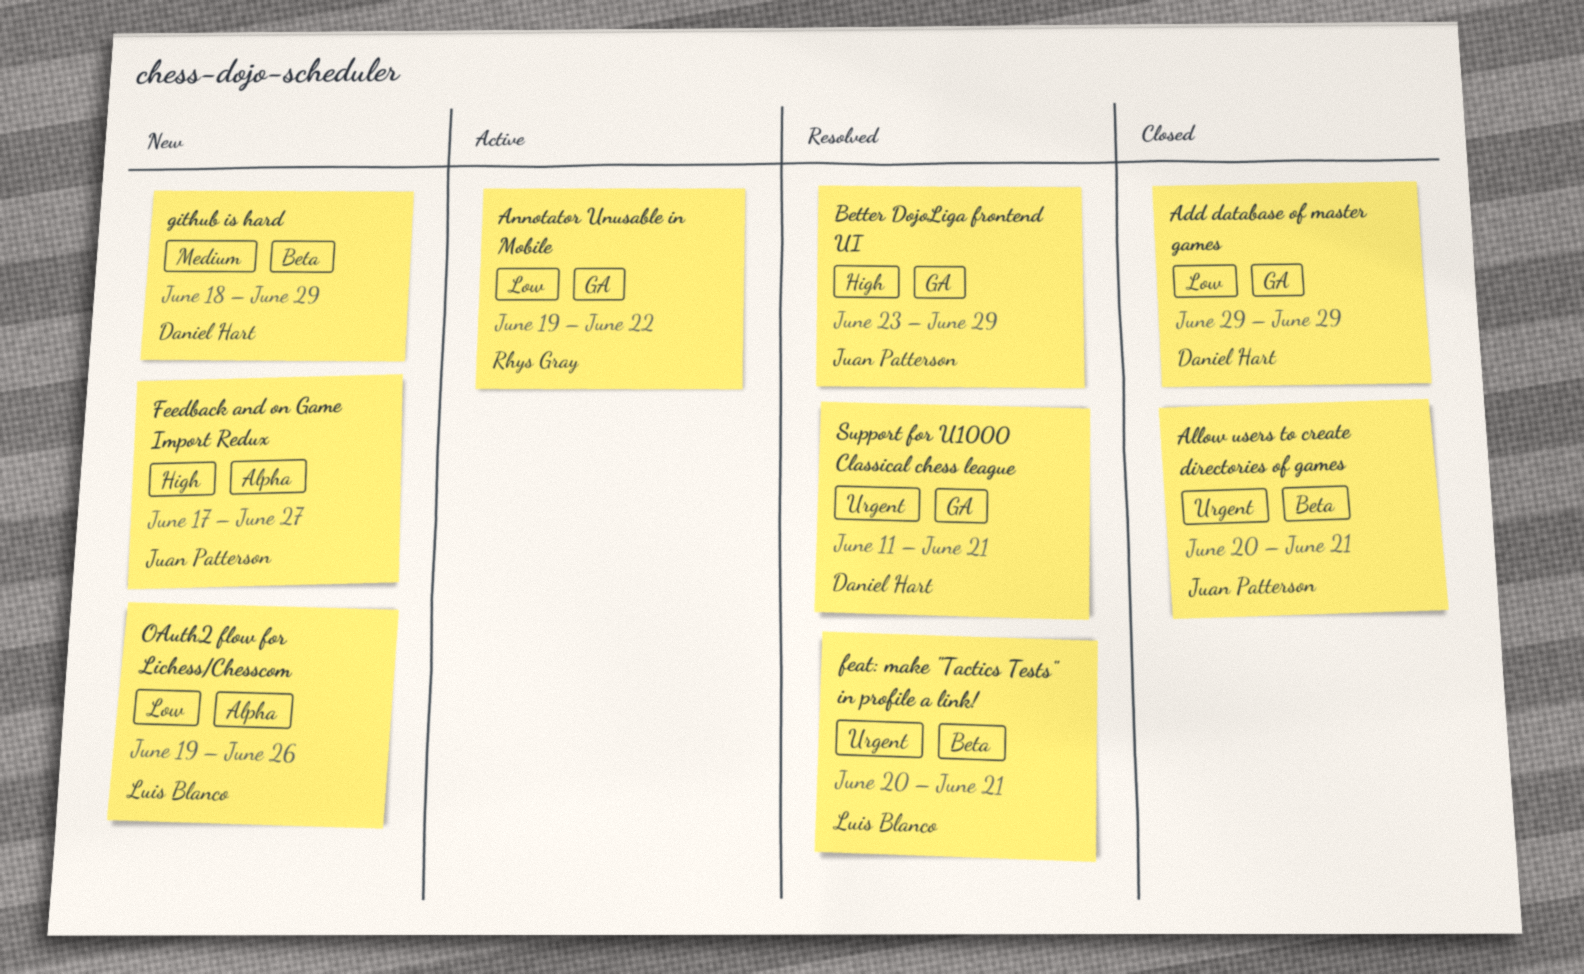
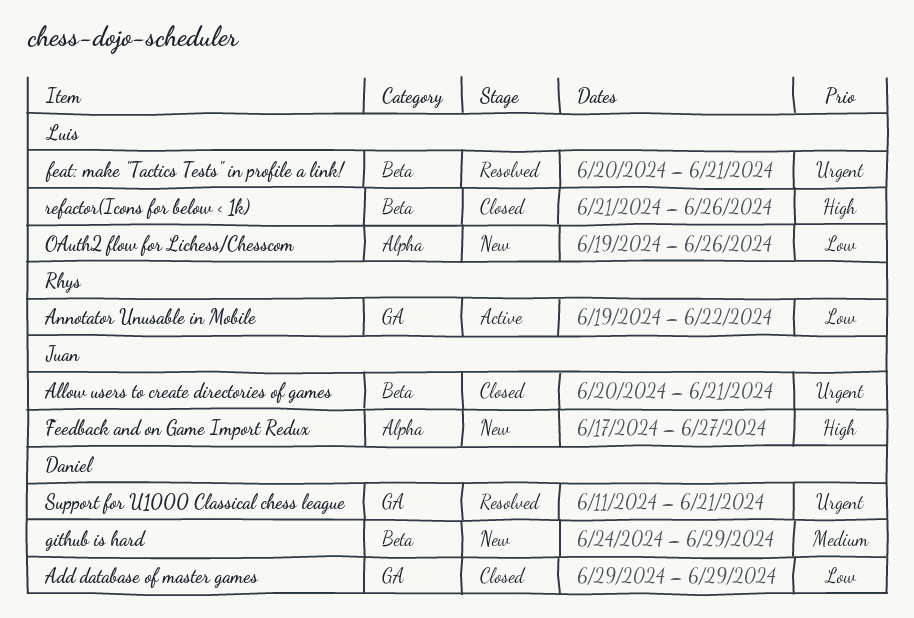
Better DojoLiga frontend UI: present -> none
github is hard, start: Jun 18 -> Jun 24
refactor(Icons for below < 1k): none -> present

